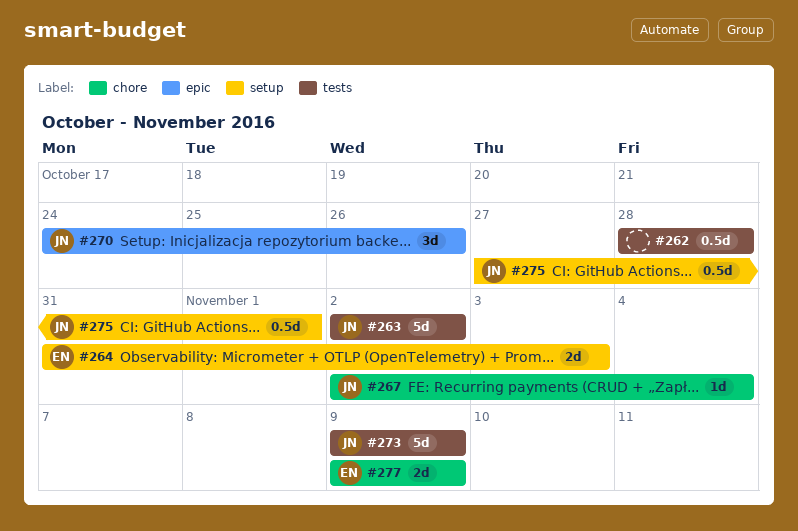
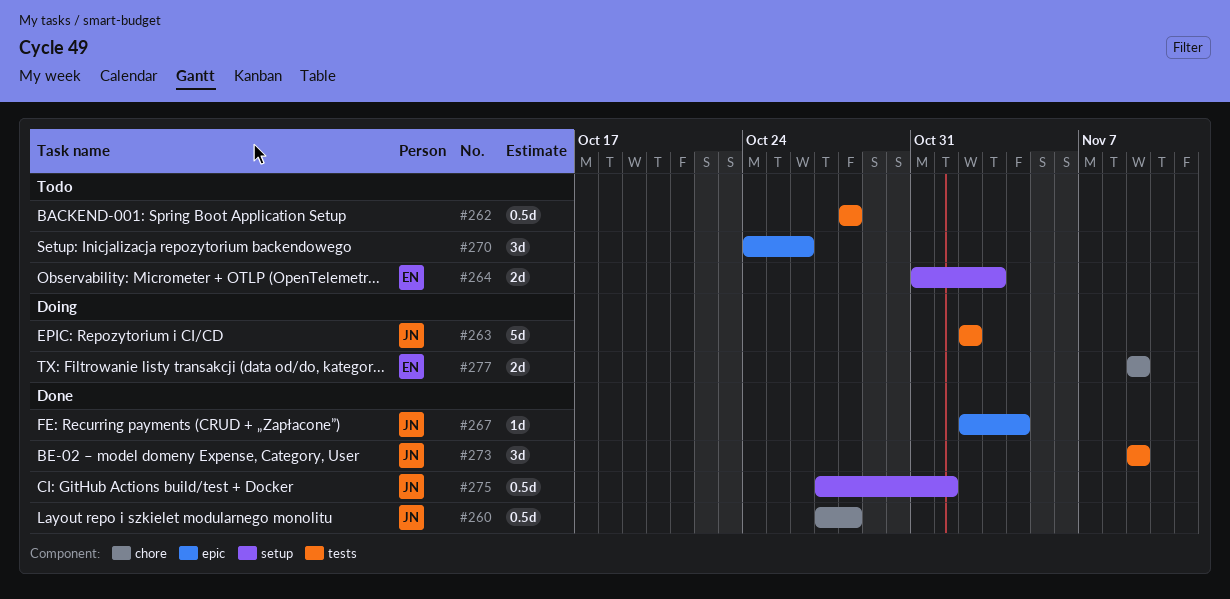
#260: none -> present
#267, label: chore -> epic
#270, owner: JN -> none
#273, estimate: 5d -> 3d

